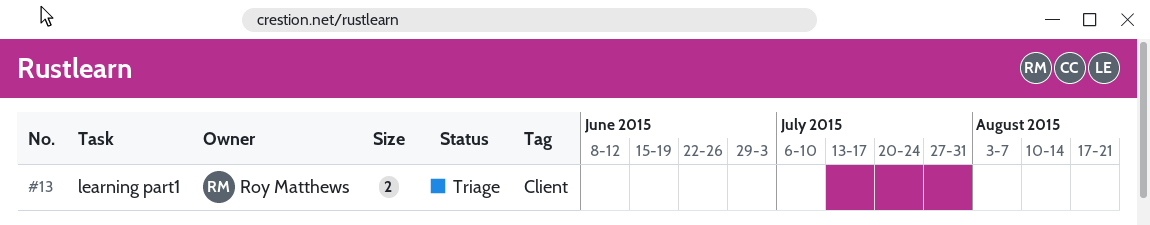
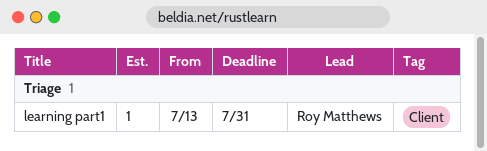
learning part1, estimate: 2 -> 1

